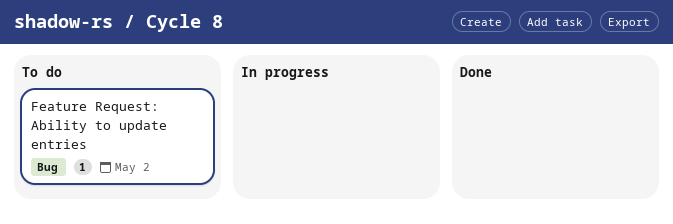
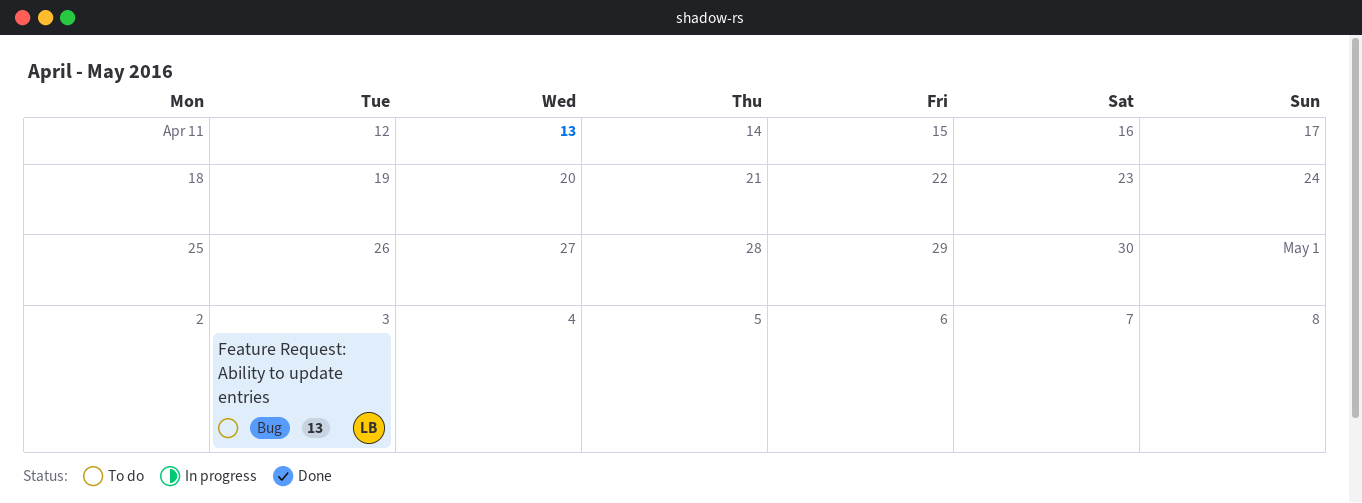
Feature Request: Ability to update entries, estimate: 1 -> 13
Feature Request: Ability to update entries, due: May 2 -> May 3

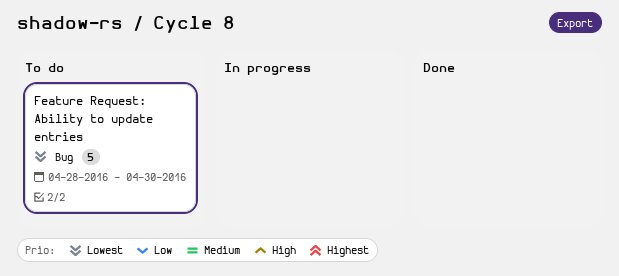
Feature Request: Ability to update entries, estimate: 13 -> 5
Feature Request: Ability to update entries, due: May 3 -> Apr 30

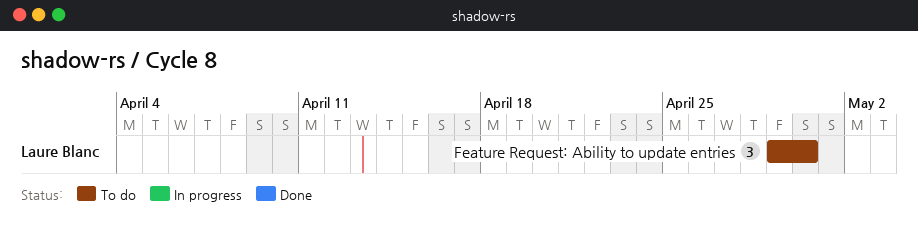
Feature Request: Ability to update entries, estimate: 5 -> 3
Feature Request: Ability to update entries, start: Apr 28 -> Apr 29

